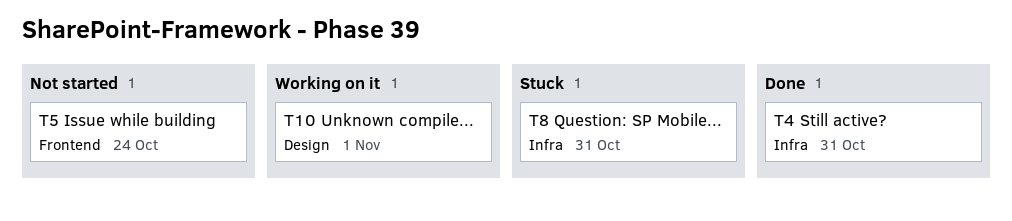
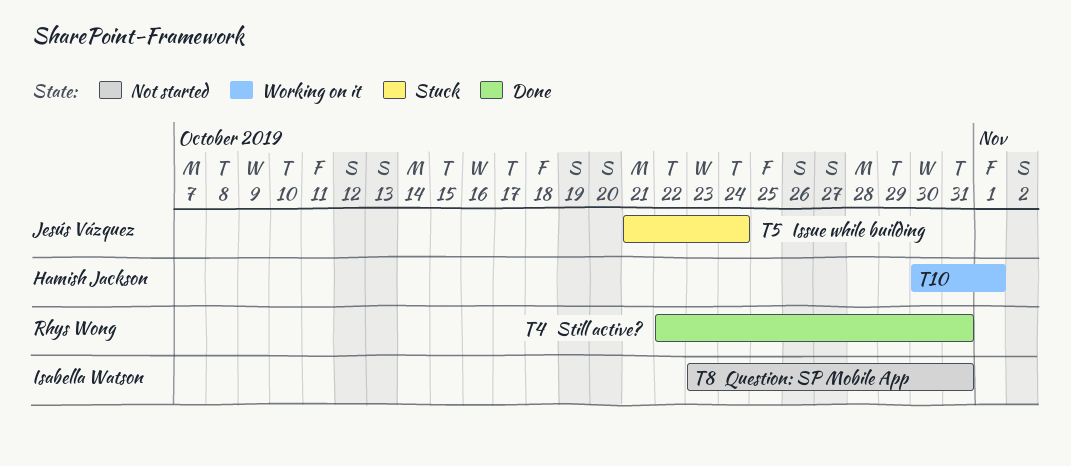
T5, status: Not started -> Stuck
T8, status: Stuck -> Not started

